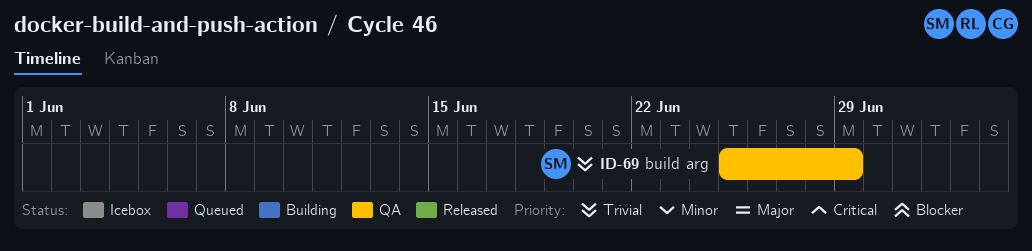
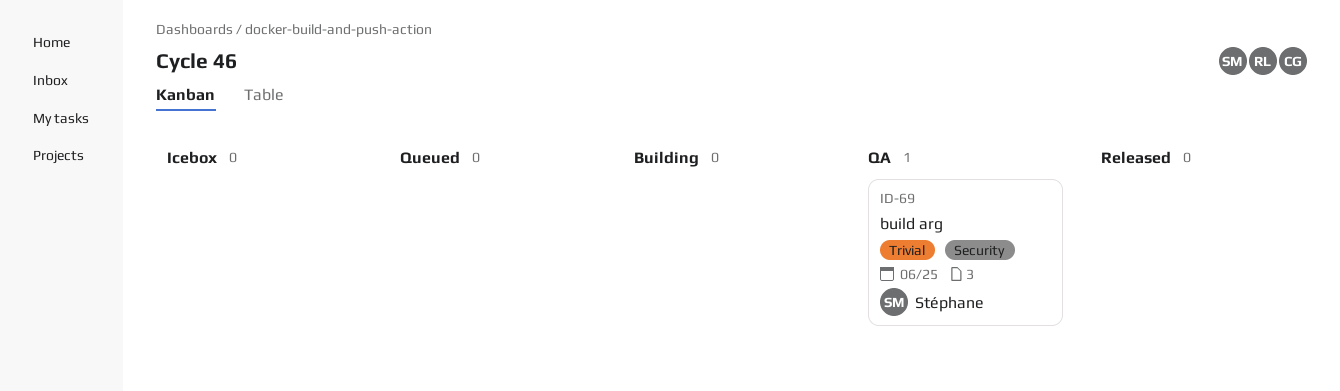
ID-69, due: Jun 29 -> Jun 25

